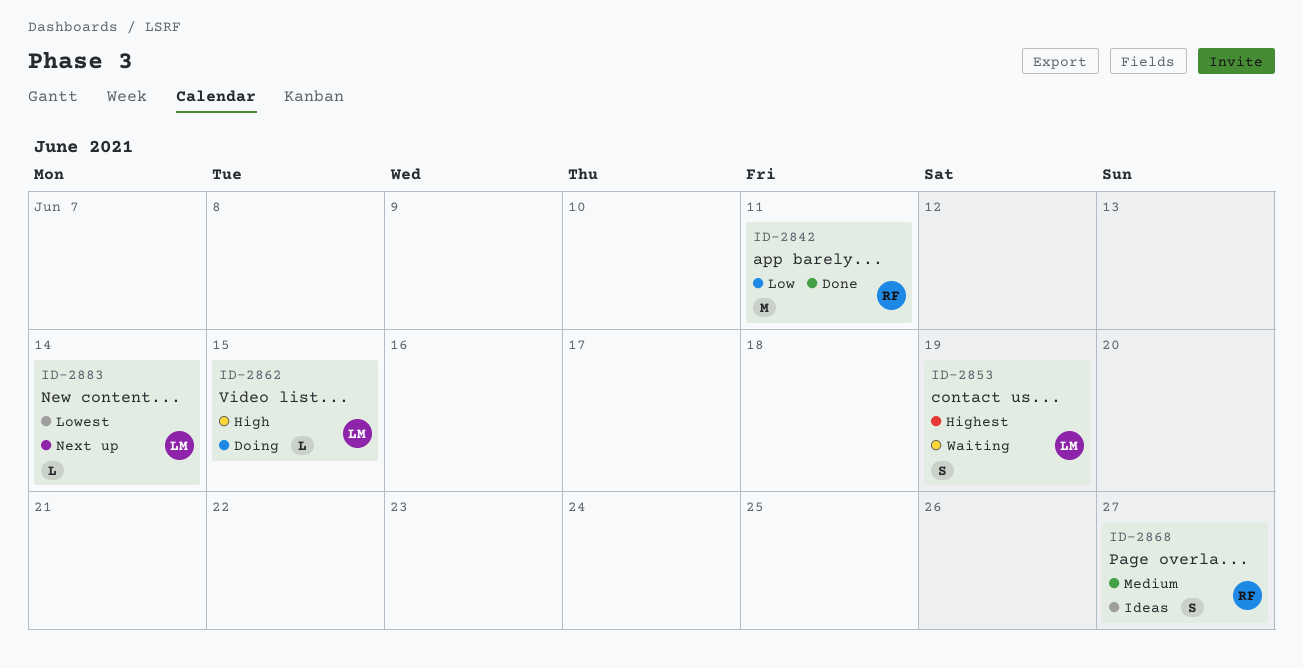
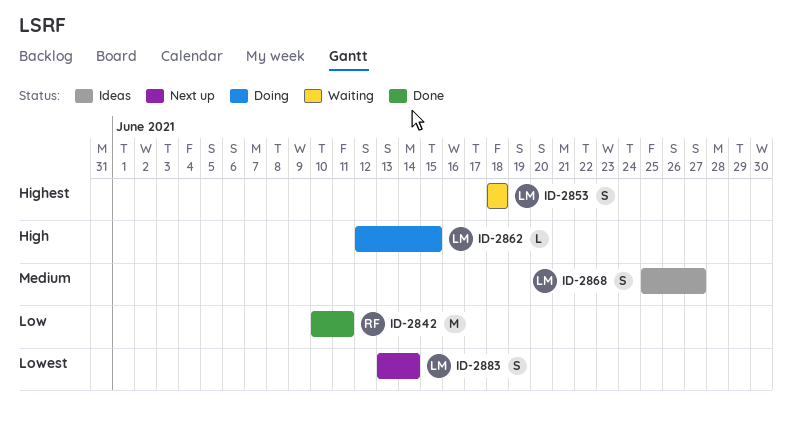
ID-2853, due: Jun 19 -> Jun 18
ID-2868, owner: RF -> LM
ID-2883, estimate: L -> S

